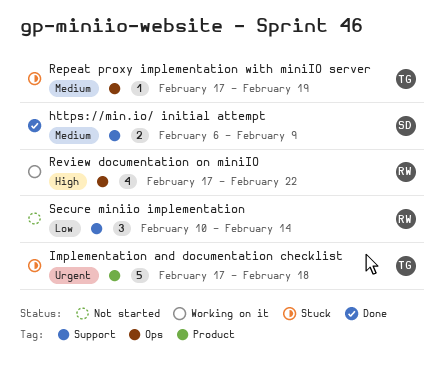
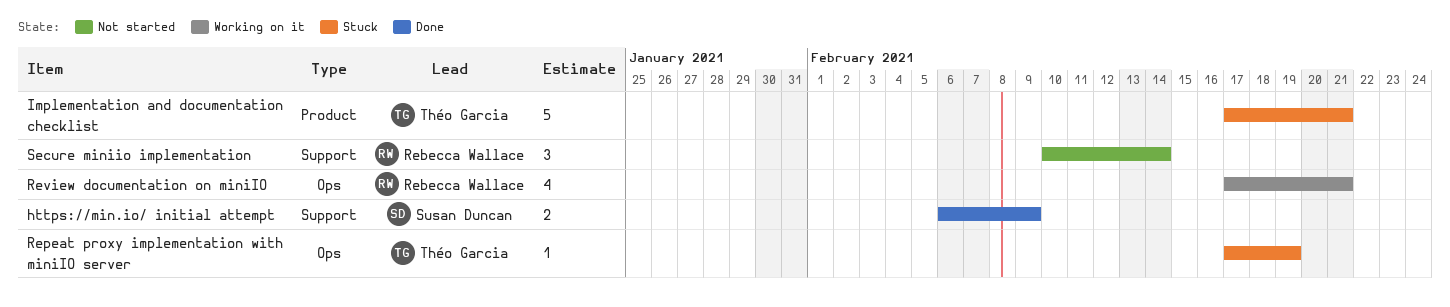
Implementation and documentation checklist, due: Feb 18 -> Feb 21
Review documentation on miniIO, due: Feb 22 -> Feb 21

